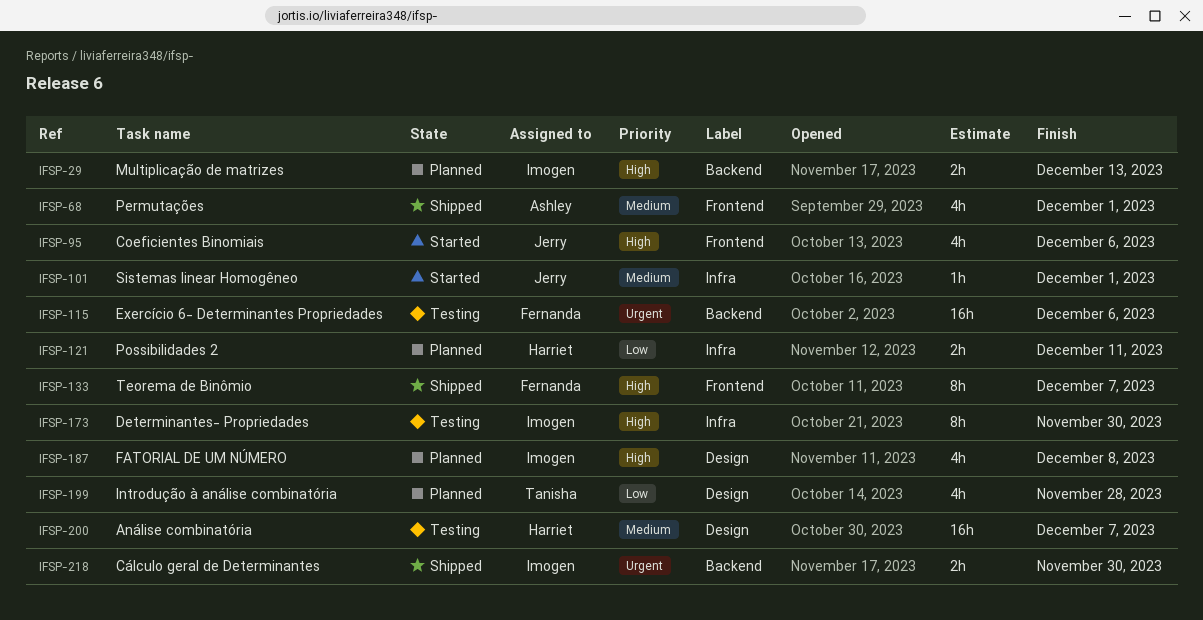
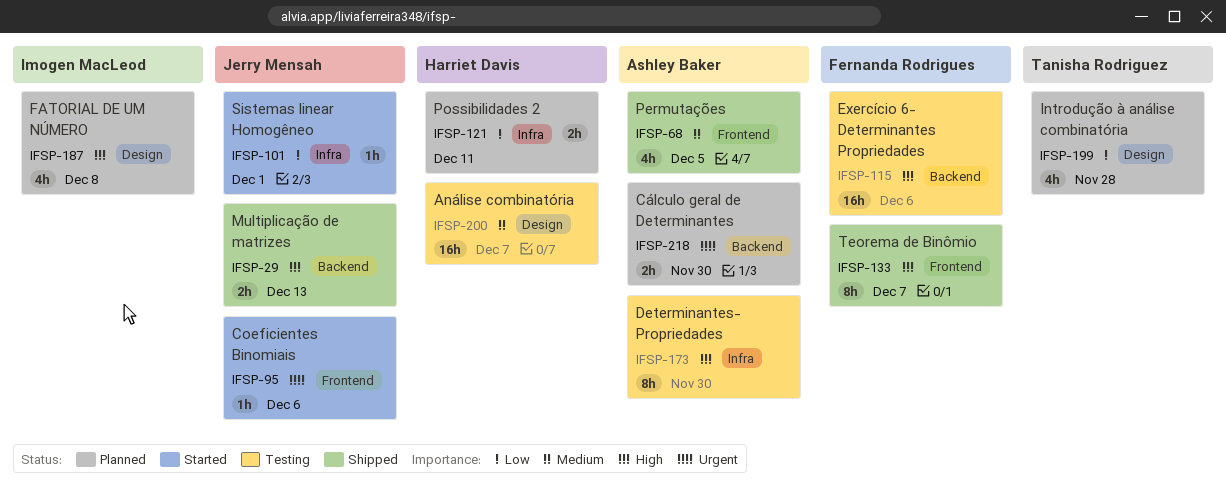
IFSP-29, status: Planned -> Shipped
IFSP-29, owner: Imogen MacLeod -> Jerry Mensah
IFSP-68, due: Dec 1 -> Dec 5
IFSP-95, priority: High -> Urgent
IFSP-95, estimate: 4h -> 1h
IFSP-101, priority: Medium -> Low
IFSP-115, priority: Urgent -> High
IFSP-173, owner: Imogen MacLeod -> Ashley Baker
IFSP-218, status: Shipped -> Planned
IFSP-218, owner: Imogen MacLeod -> Ashley Baker

